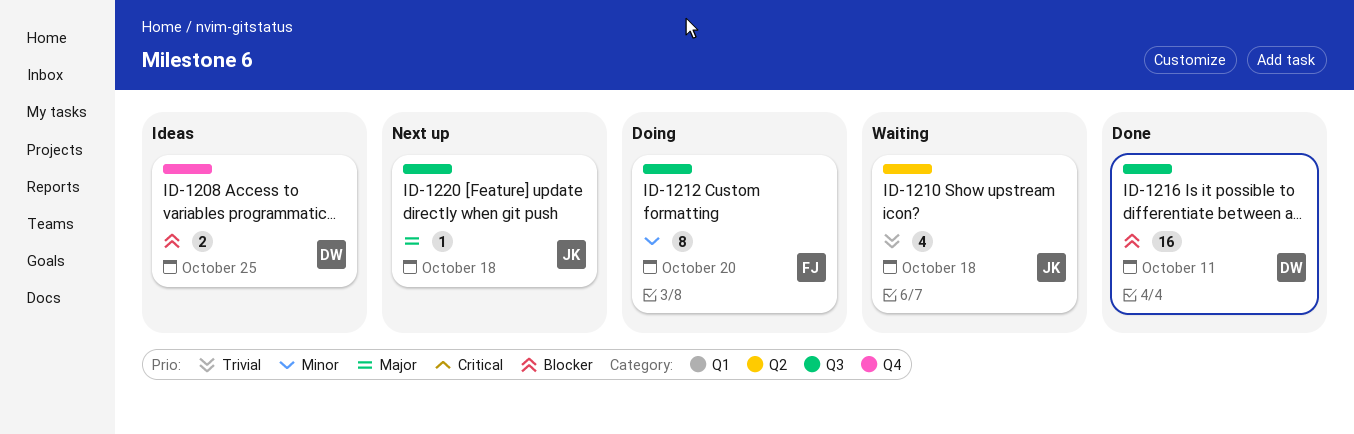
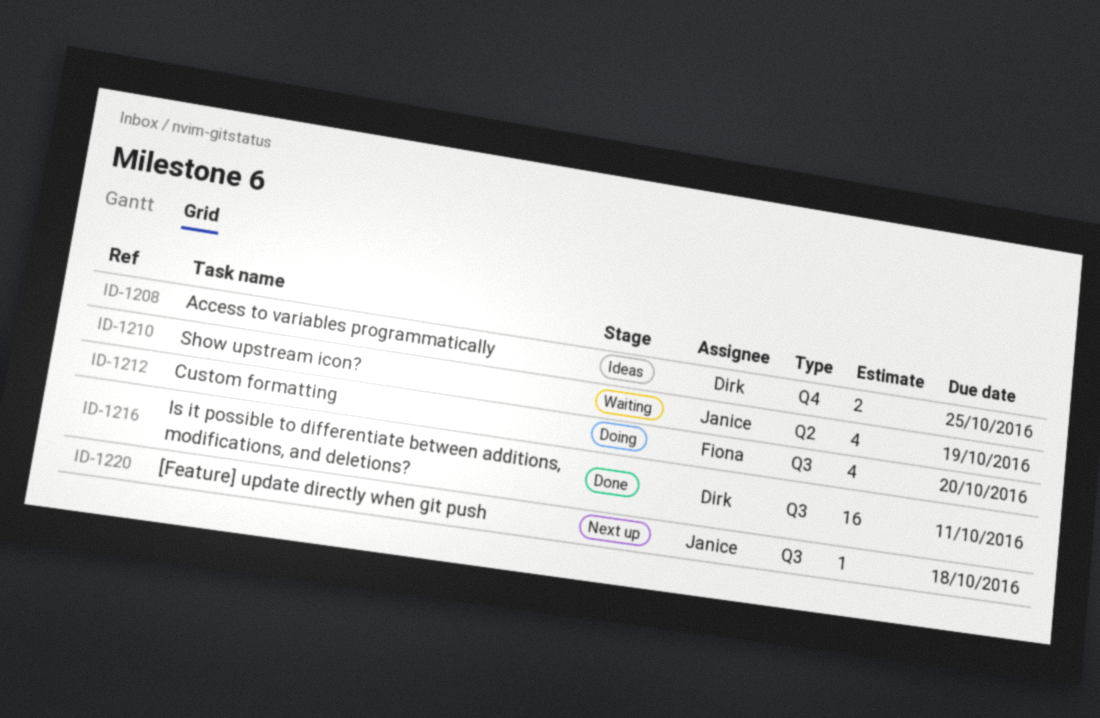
ID-1210, due: Oct 18 -> Oct 19
ID-1212, estimate: 8 -> 4

